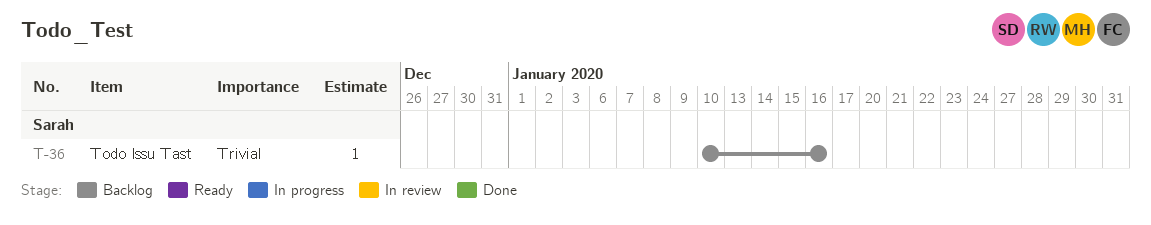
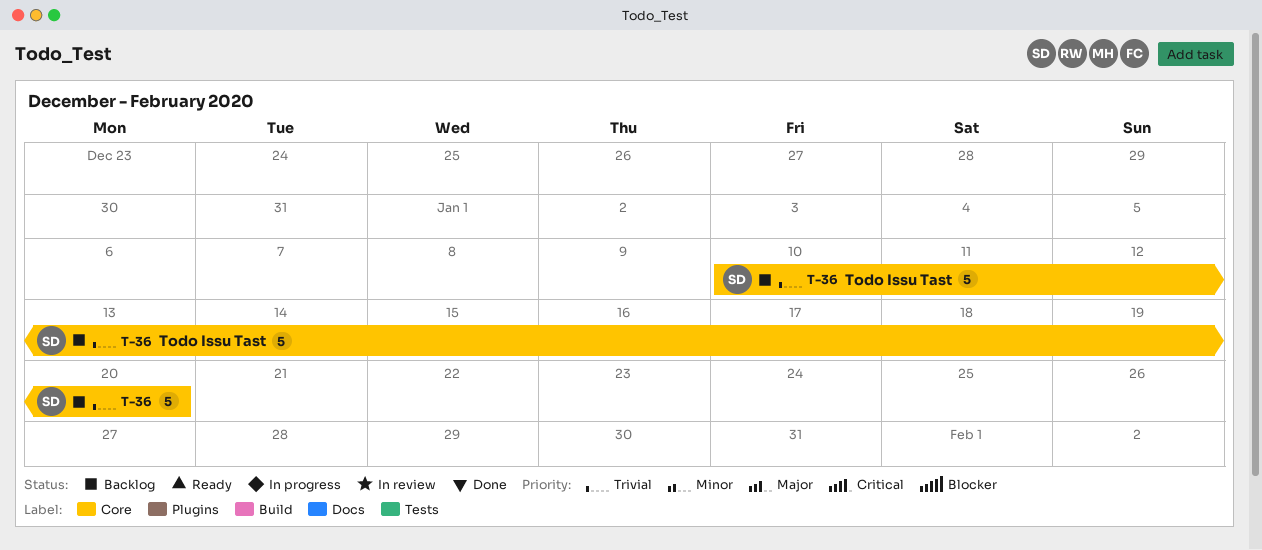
T-36, estimate: 1 -> 5
T-36, due: Jan 16 -> Jan 20

